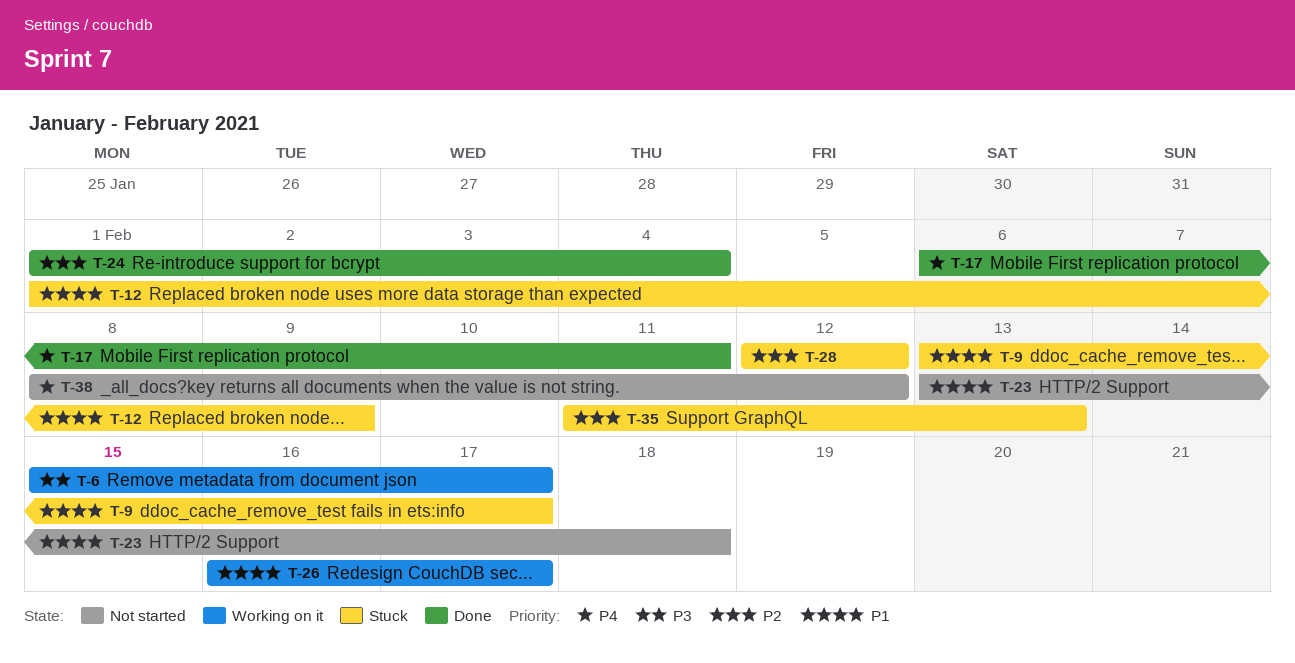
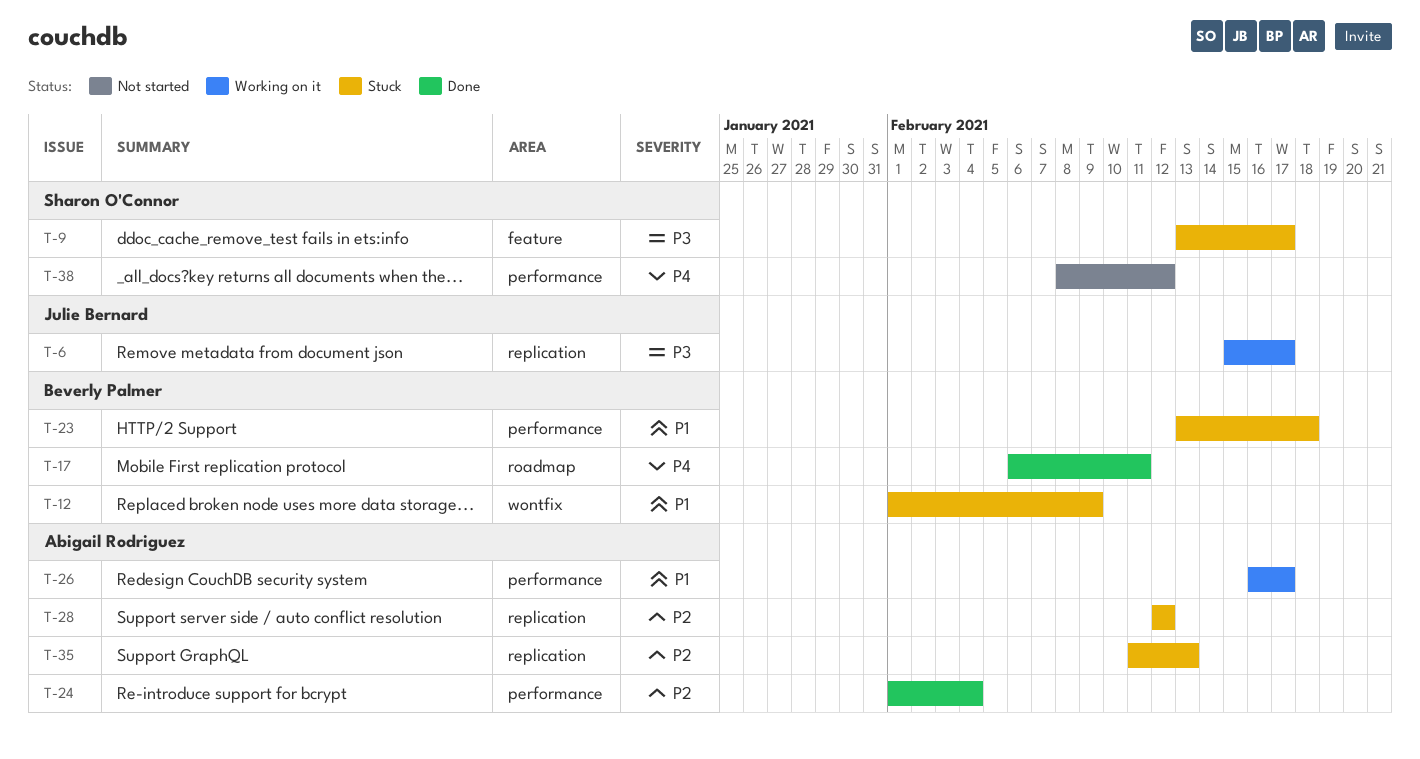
T-9, priority: P1 -> P3
T-23, status: Not started -> Stuck

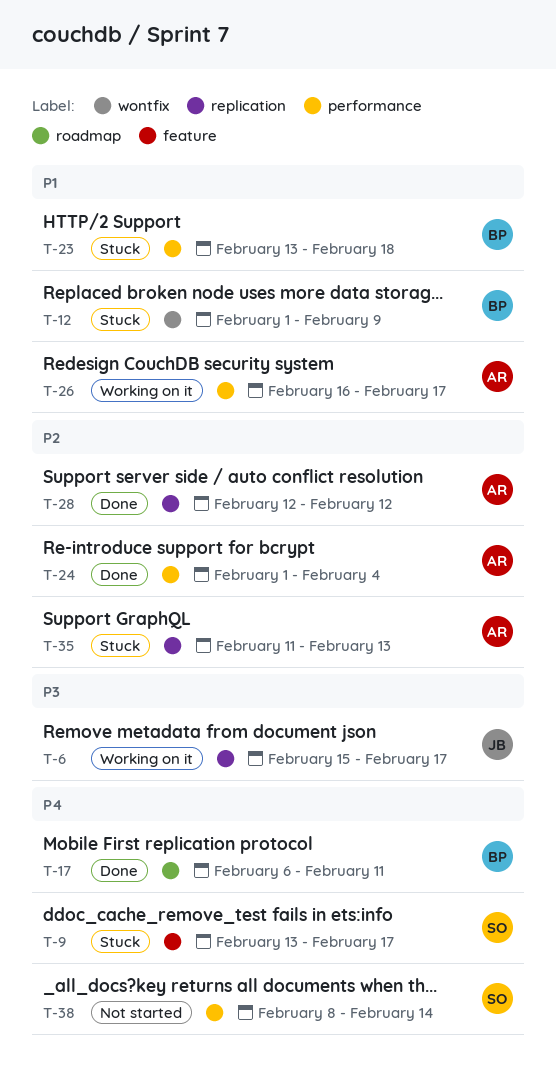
T-9, priority: P3 -> P4
T-28, status: Stuck -> Done
T-38, due: Feb 12 -> Feb 14

